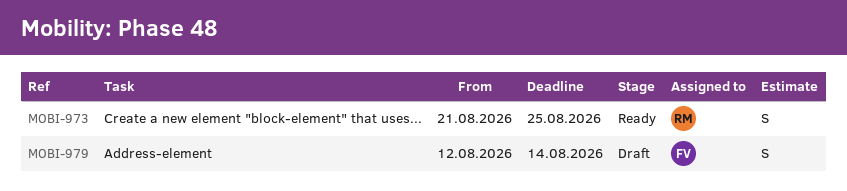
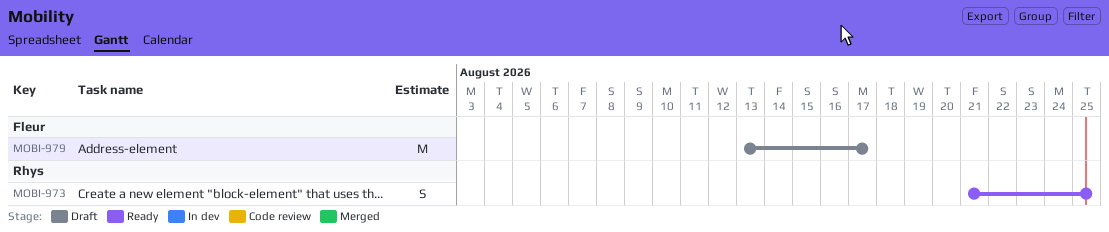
MOBI-979, estimate: S -> M
MOBI-979, start: Aug 12 -> Aug 13
MOBI-979, due: Aug 14 -> Aug 17

